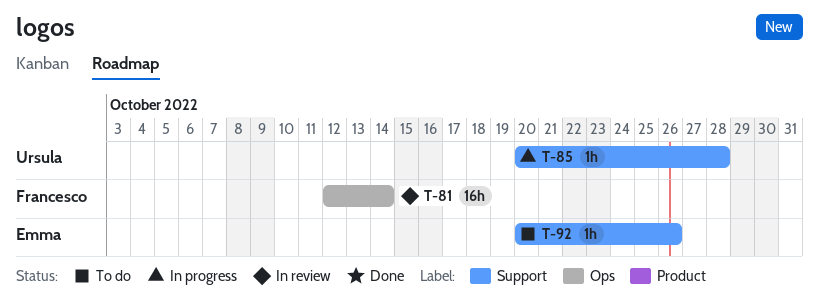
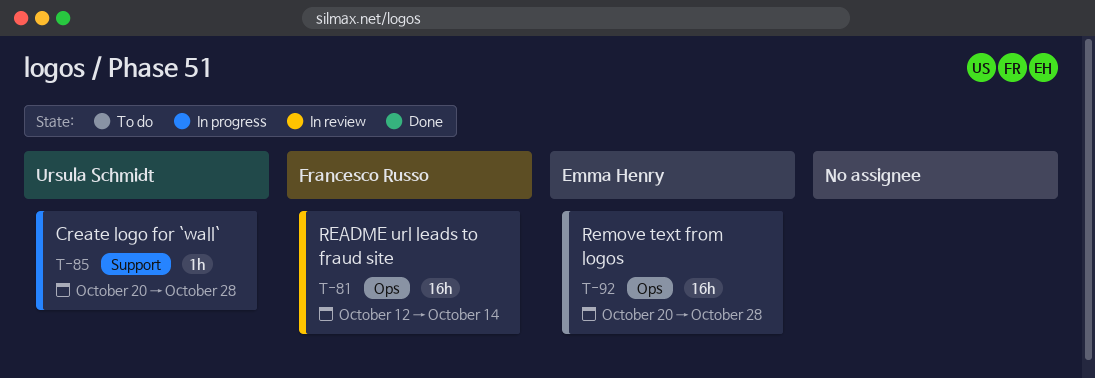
T-92, label: Support -> Ops
T-92, estimate: 1h -> 16h
T-92, due: Oct 26 -> Oct 28

